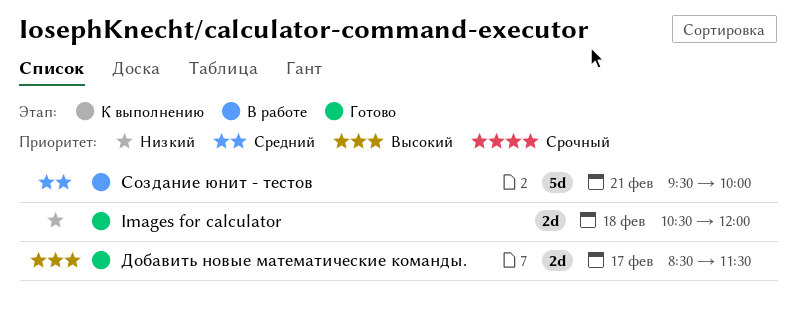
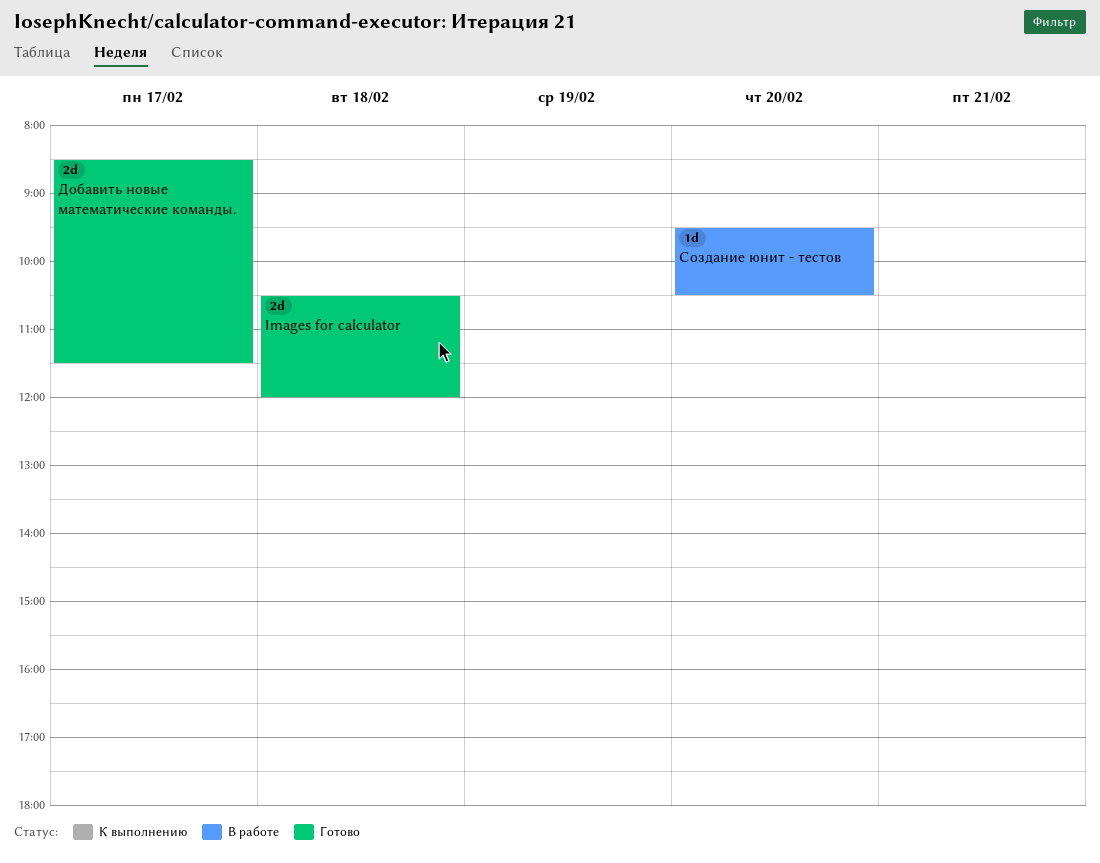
Создание юнит - тестов, estimate: 5d -> 1d
Создание юнит - тестов, day: Feb 21 -> Feb 20
Создание юнит - тестов, ends: 10:00 -> 10:30

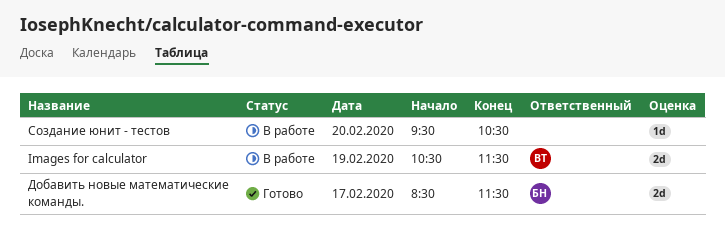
Images for calculator, status: Готово -> В работе
Images for calculator, day: Feb 18 -> Feb 19
Images for calculator, ends: 12:00 -> 11:30

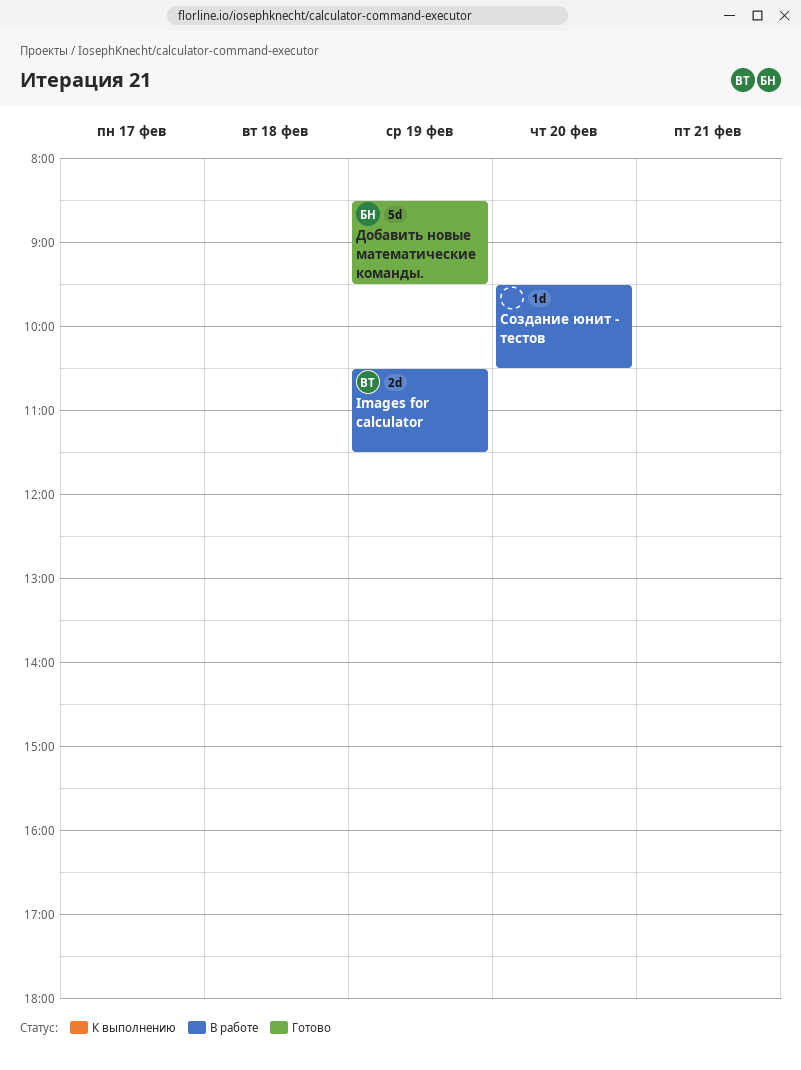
Добавить новые математические команды., estimate: 2d -> 5d
Добавить новые математические команды., day: Feb 17 -> Feb 19
Добавить новые математические команды., ends: 11:30 -> 09:30

